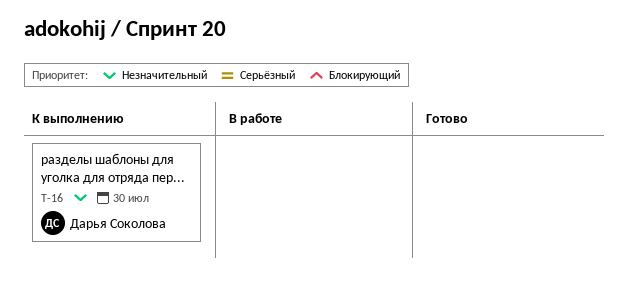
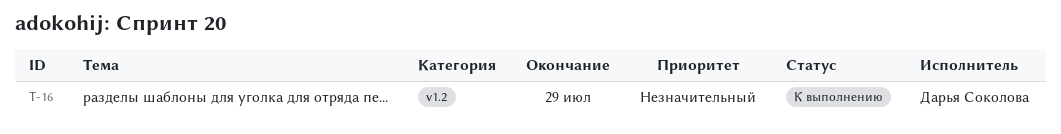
T-16, due: Jul 30 -> Jul 29

